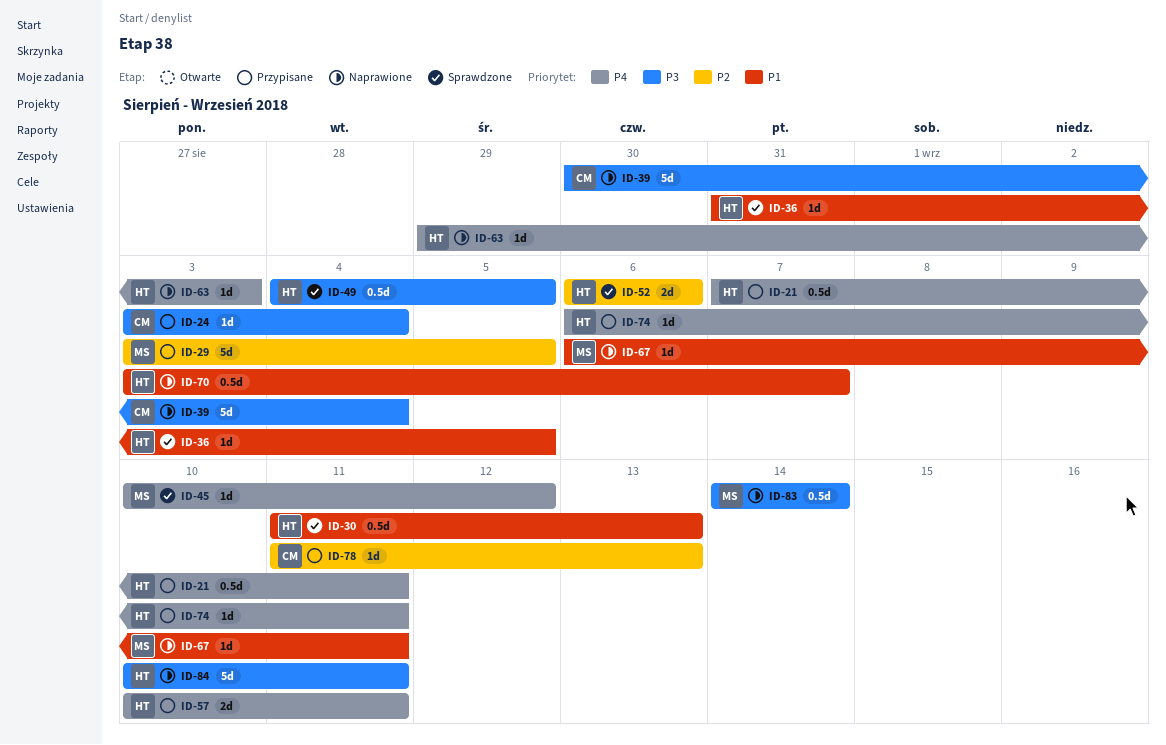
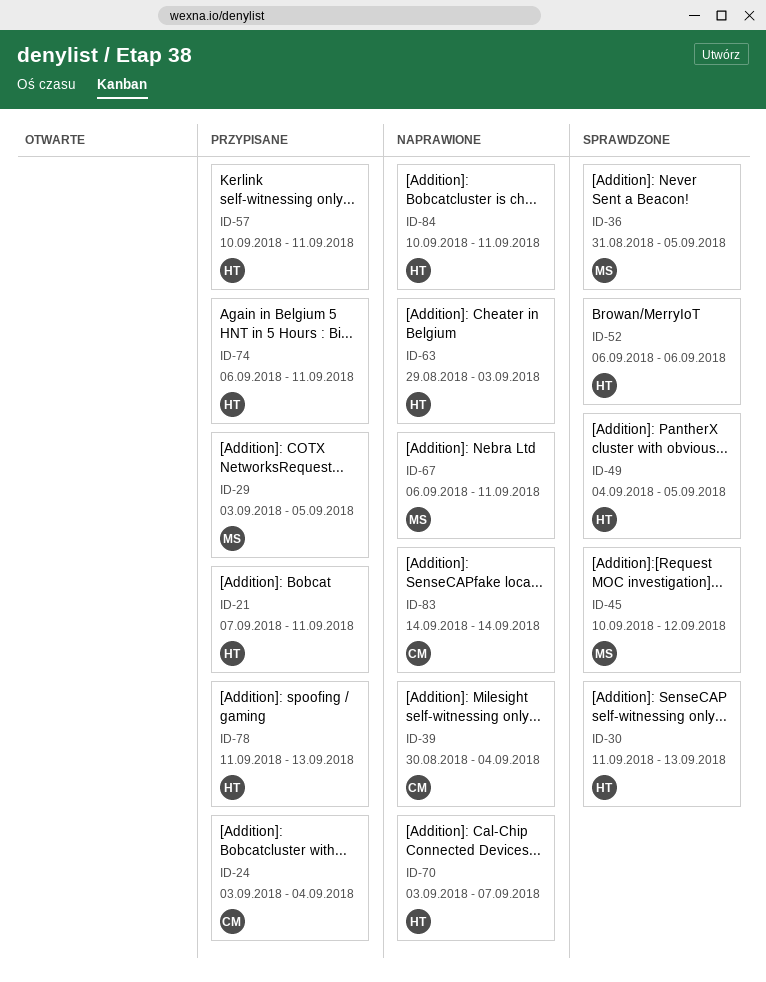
ID-36, owner: HT -> MS
ID-78, owner: CM -> HT
ID-83, owner: MS -> CM

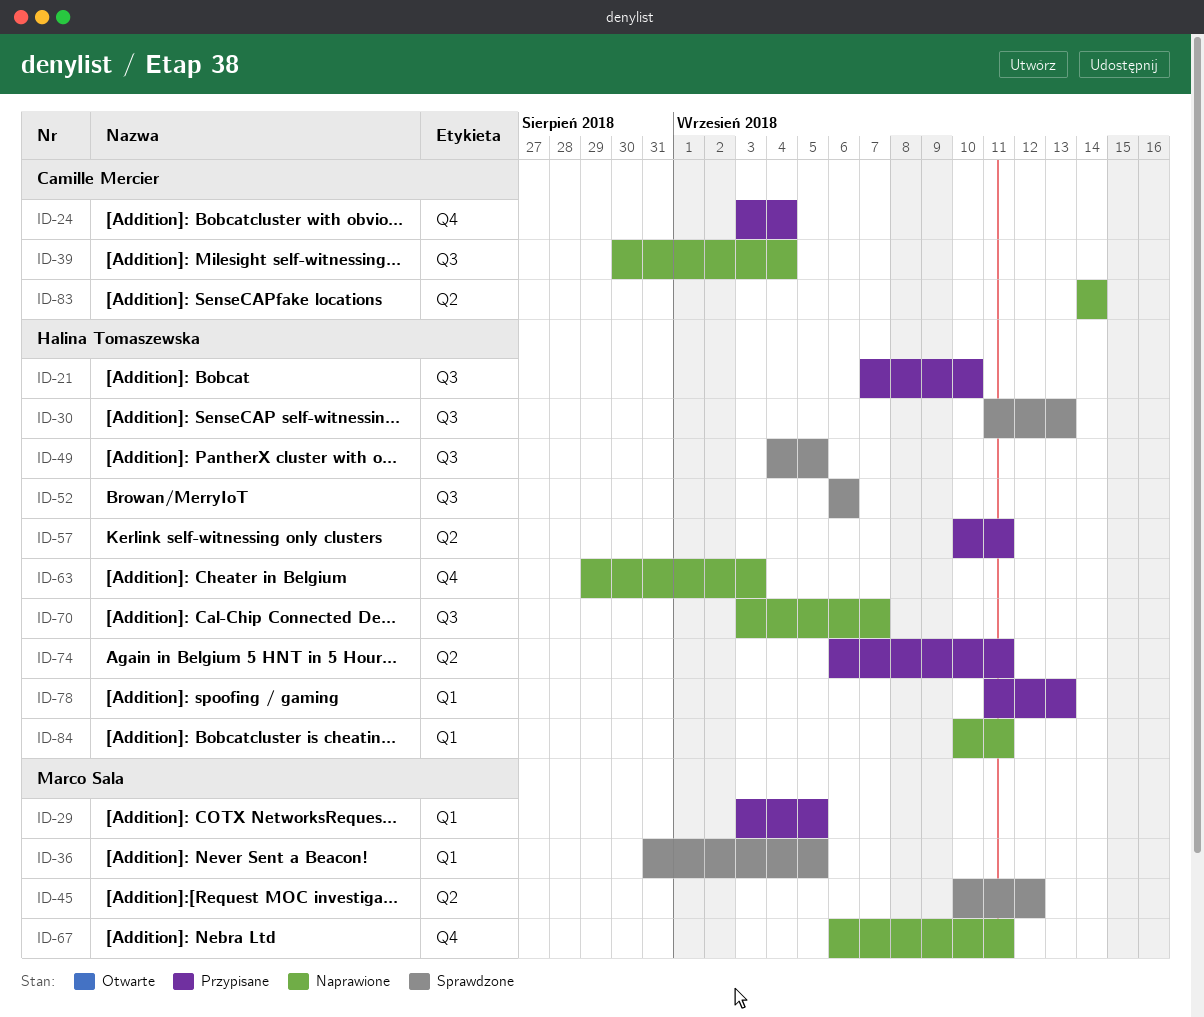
ID-21, due: Sep 11 -> Sep 10

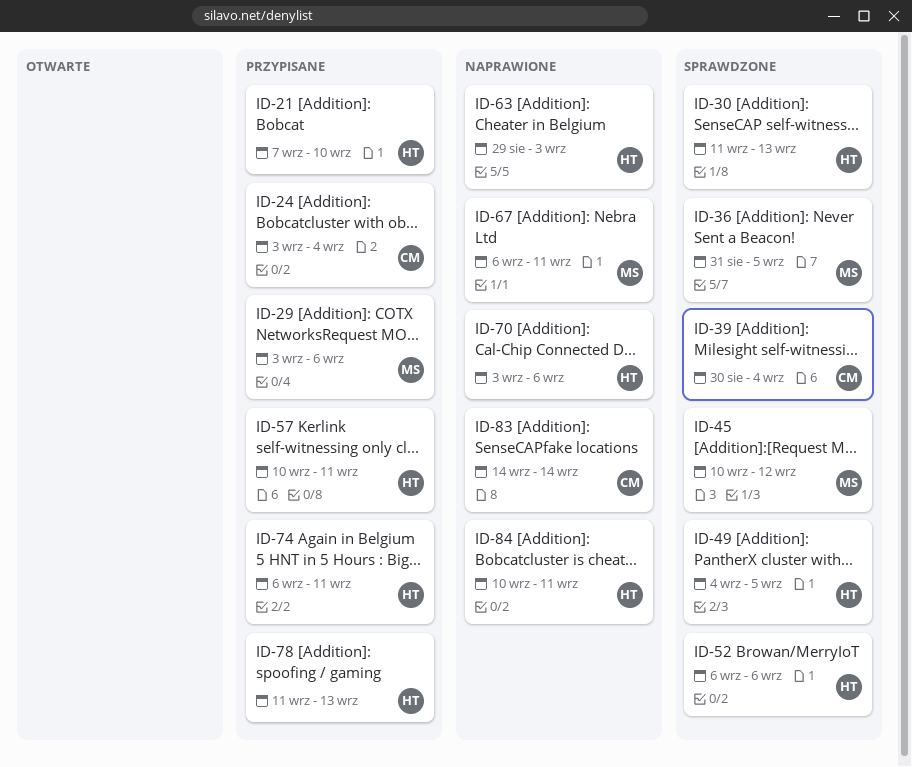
ID-29, due: Sep 5 -> Sep 6
ID-39, status: Naprawione -> Sprawdzone
ID-70, due: Sep 7 -> Sep 6

